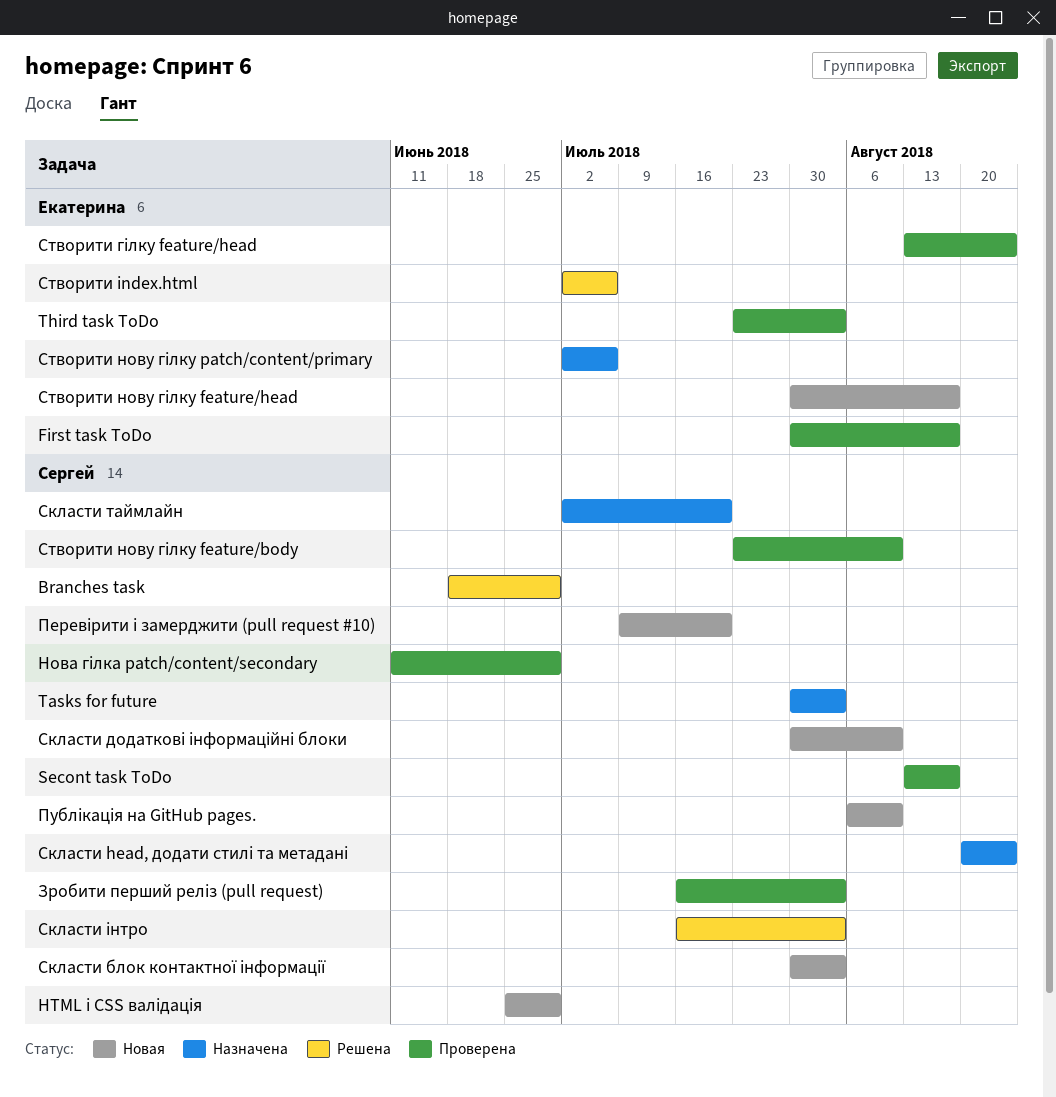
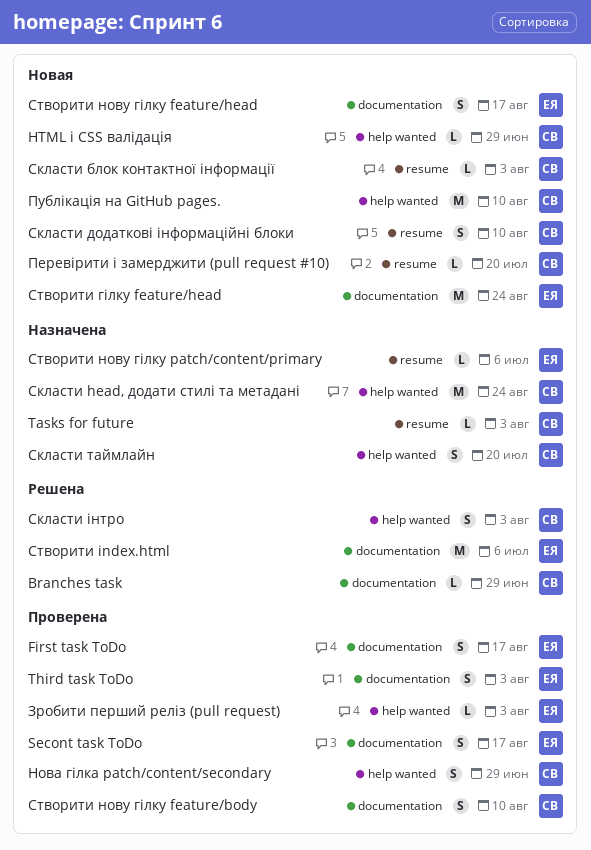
Secont task ToDo, owner: Сергей -> Екатерина
Зробити перший реліз (pull request), owner: Сергей -> Екатерина
Створити гілку feature/head, status: Проверена -> Новая

